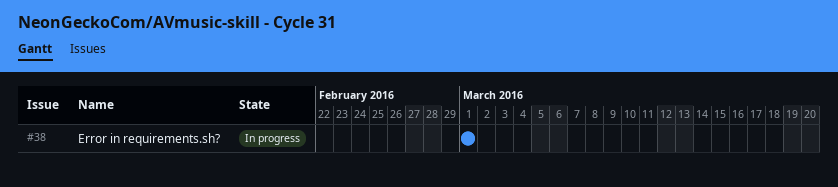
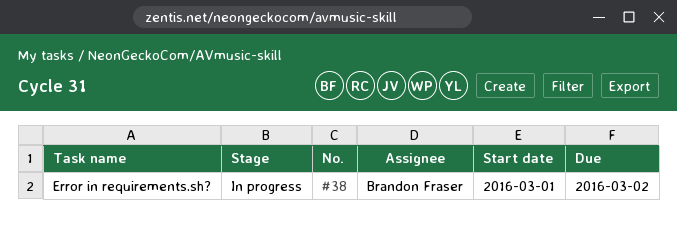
#38, due: Mar 1 -> Mar 2

